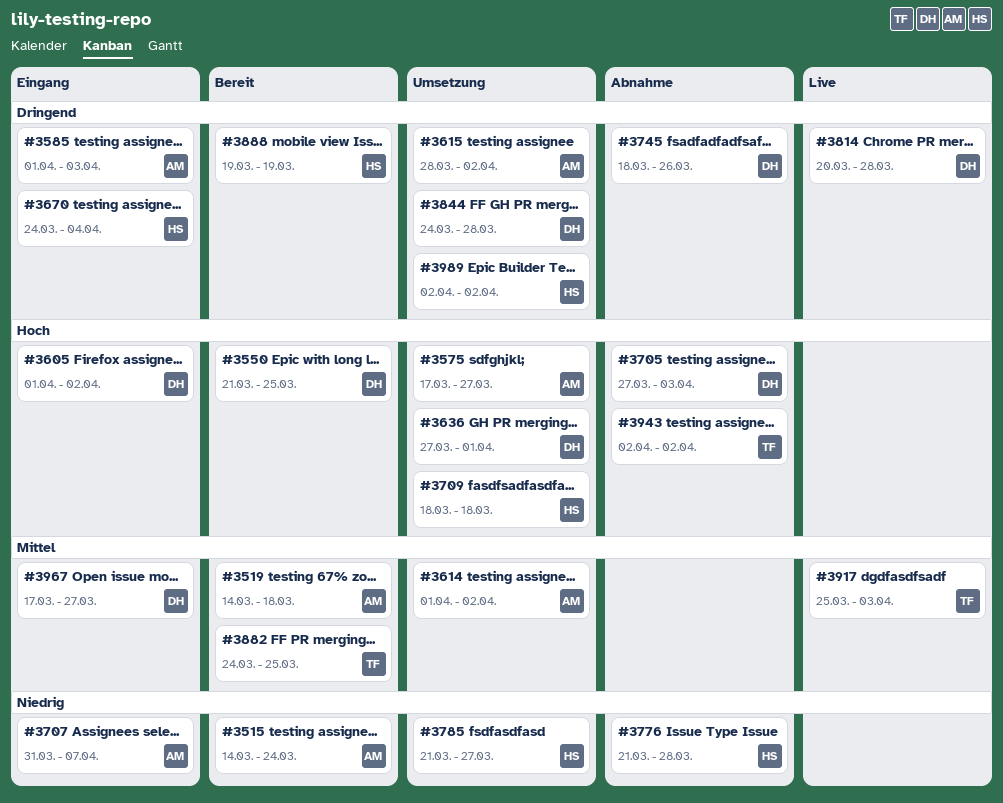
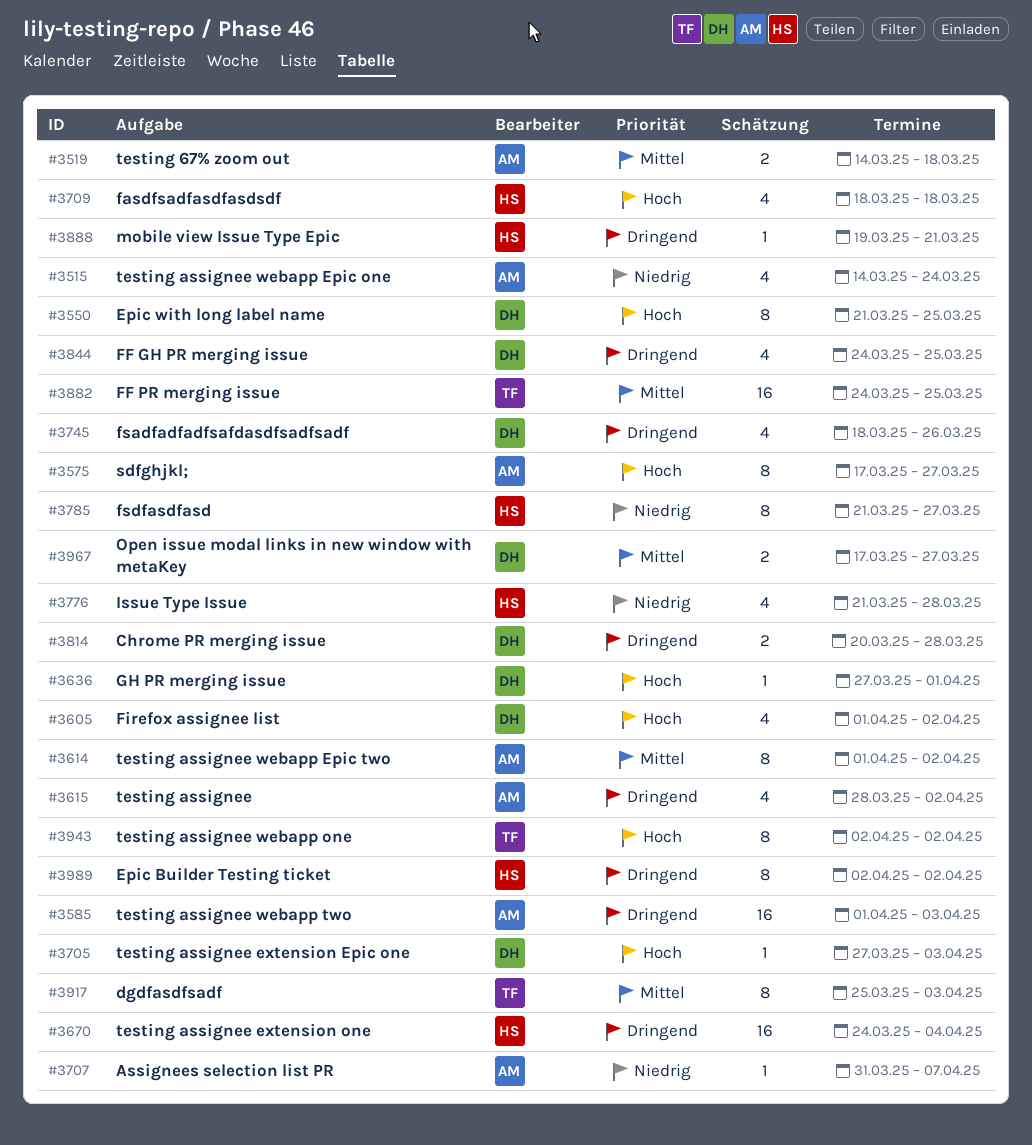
#3844, due: Mar 28 -> Mar 25
#3888, due: Mar 19 -> Mar 21

